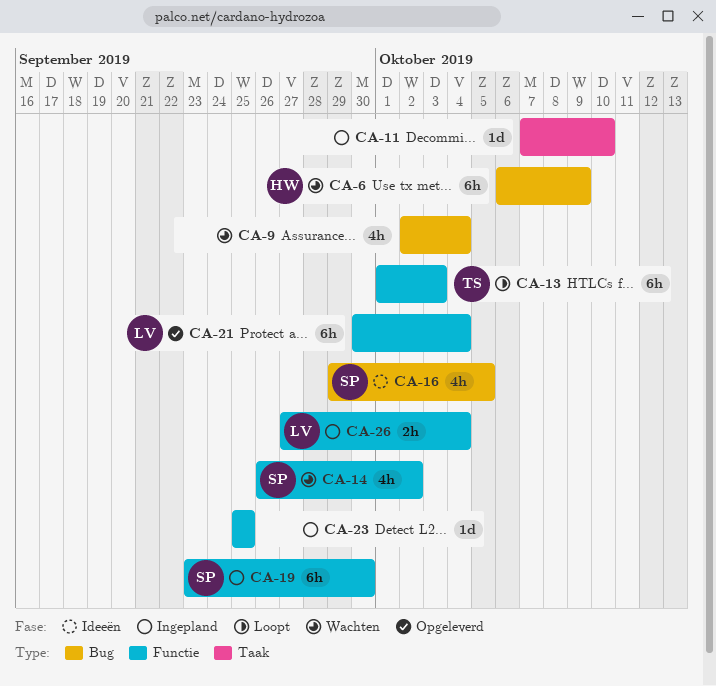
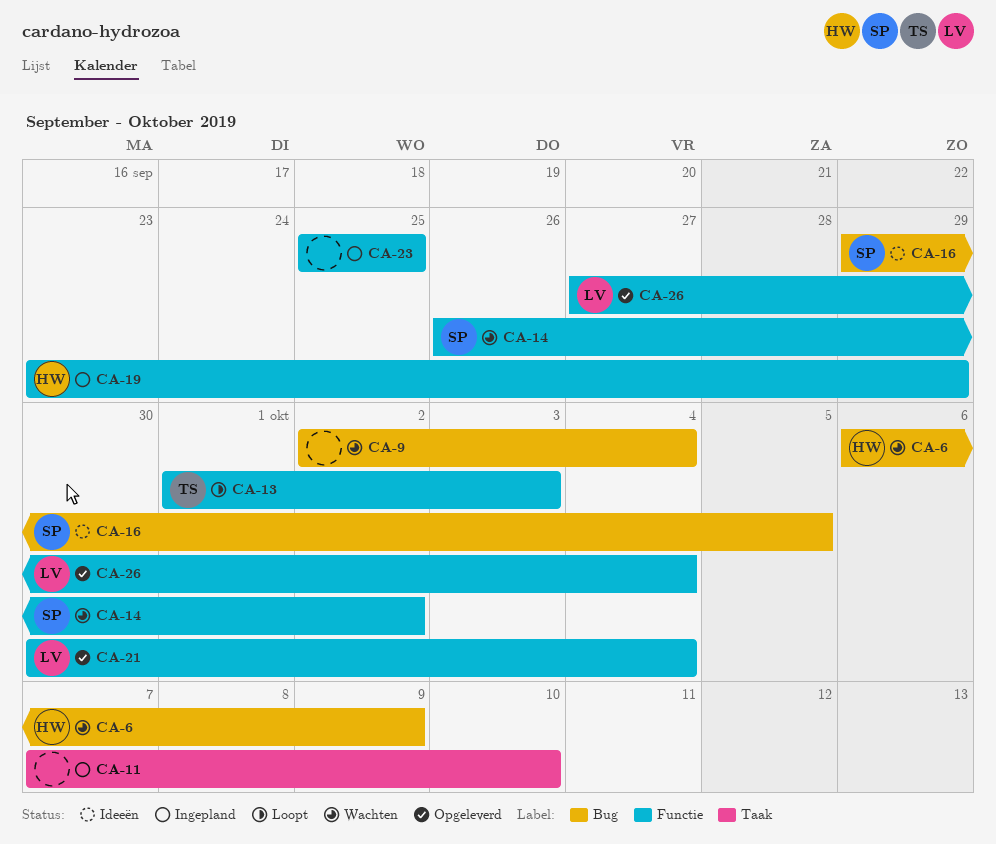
CA-19, owner: SP -> HW
CA-19, due: Sep 30 -> Sep 29
CA-26, status: Ingepland -> Opgeleverd

